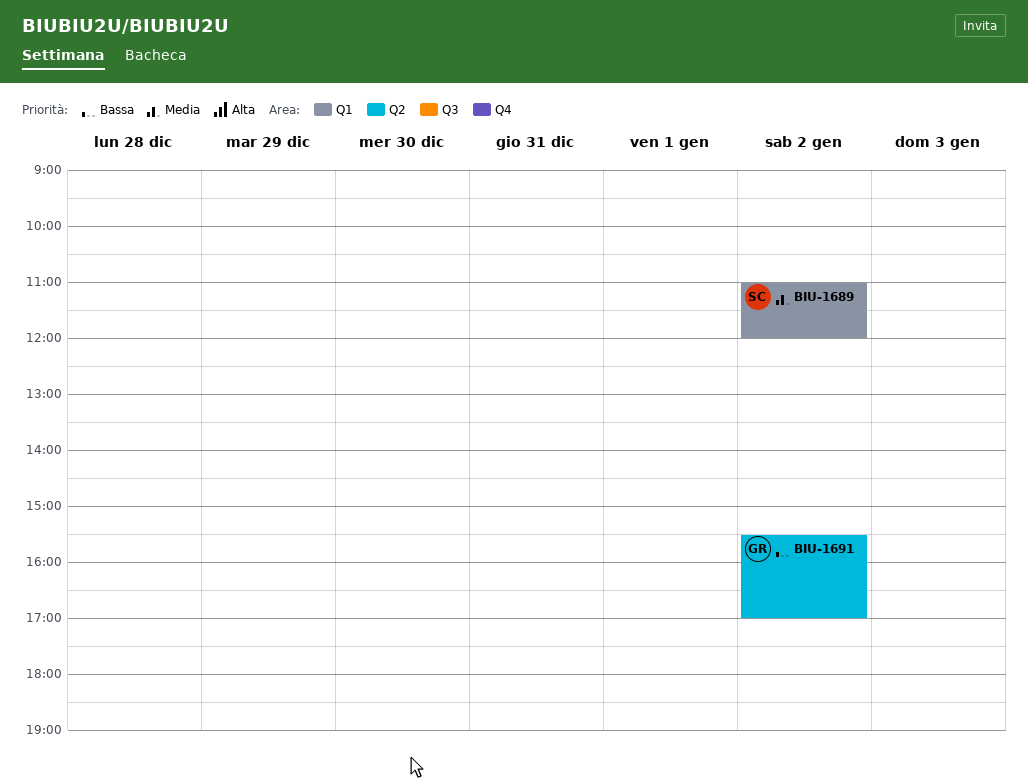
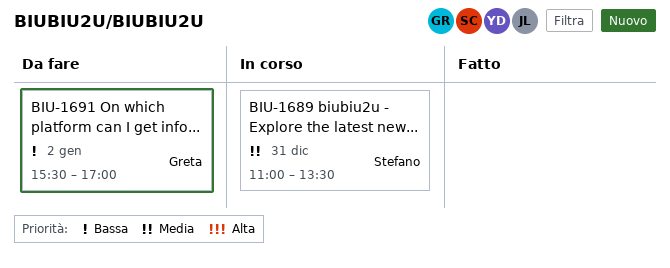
BIU-1689, day: Jan 2 -> Dec 31
BIU-1689, ends: 12:00 -> 13:30

